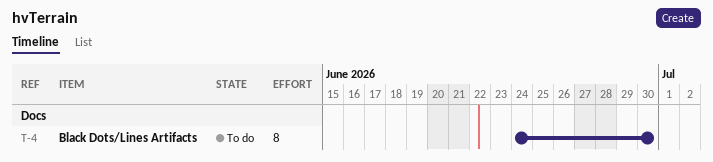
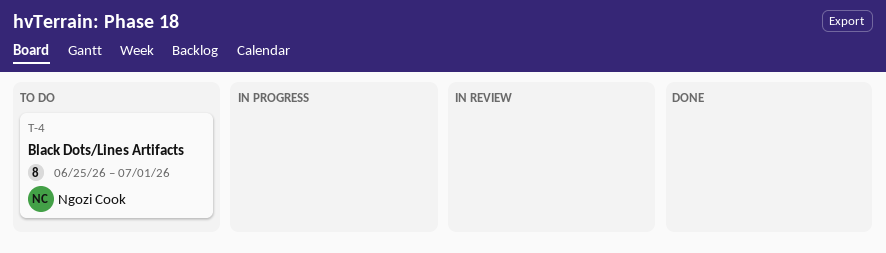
T-4, start: Jun 24 -> Jun 25
T-4, due: Jun 30 -> Jul 1

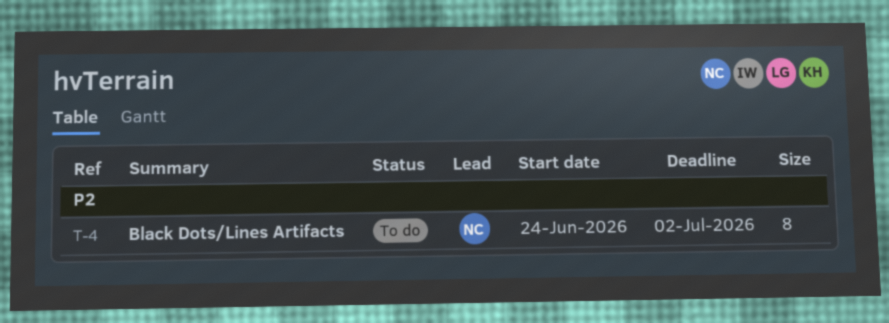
T-4, start: Jun 25 -> Jun 24
T-4, due: Jul 1 -> Jul 2

